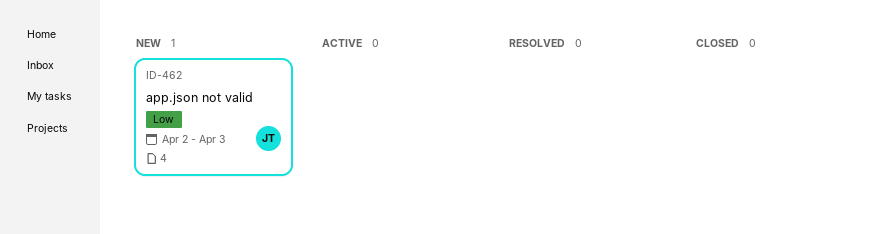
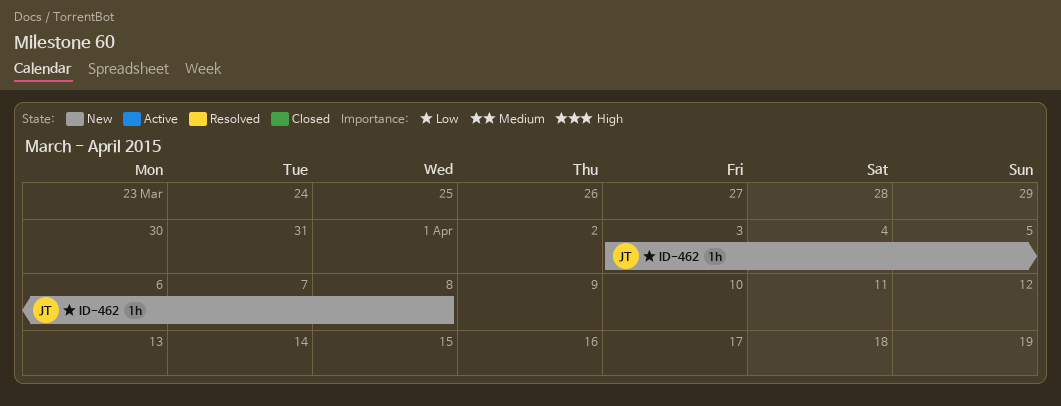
ID-462, start: Apr 2 -> Apr 3
ID-462, due: Apr 3 -> Apr 8

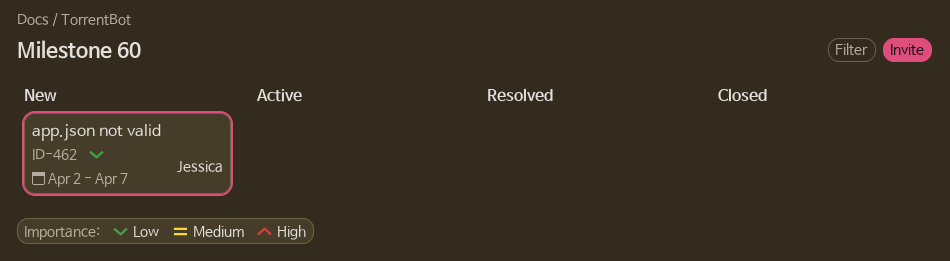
ID-462, start: Apr 3 -> Apr 2
ID-462, due: Apr 8 -> Apr 7

